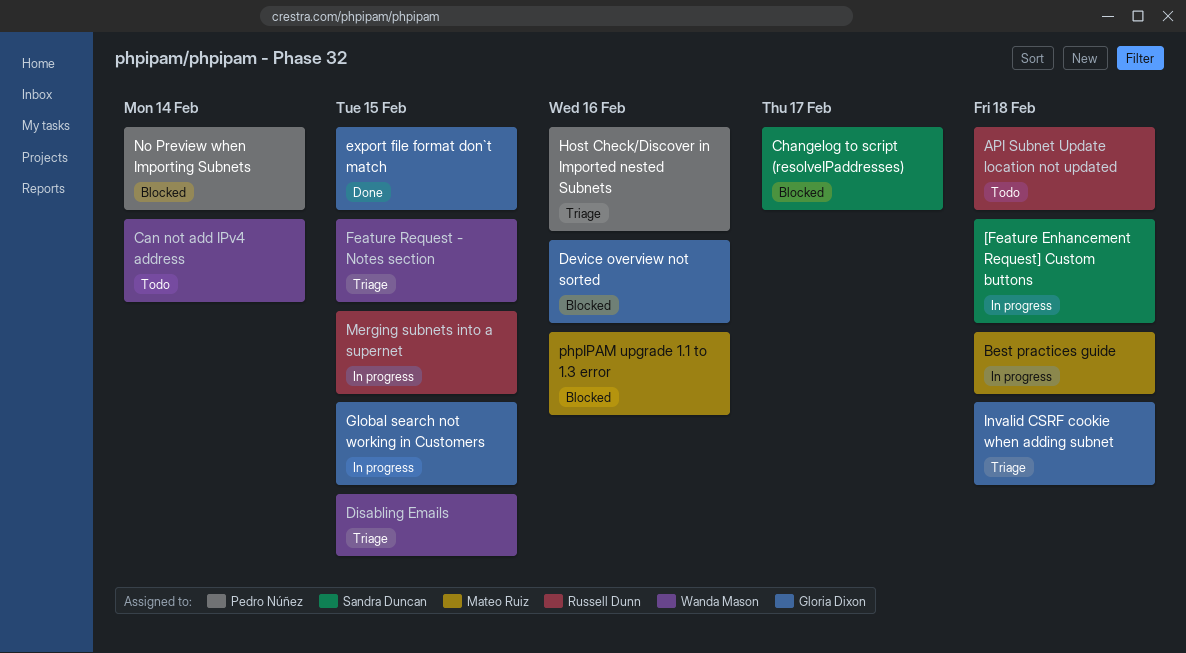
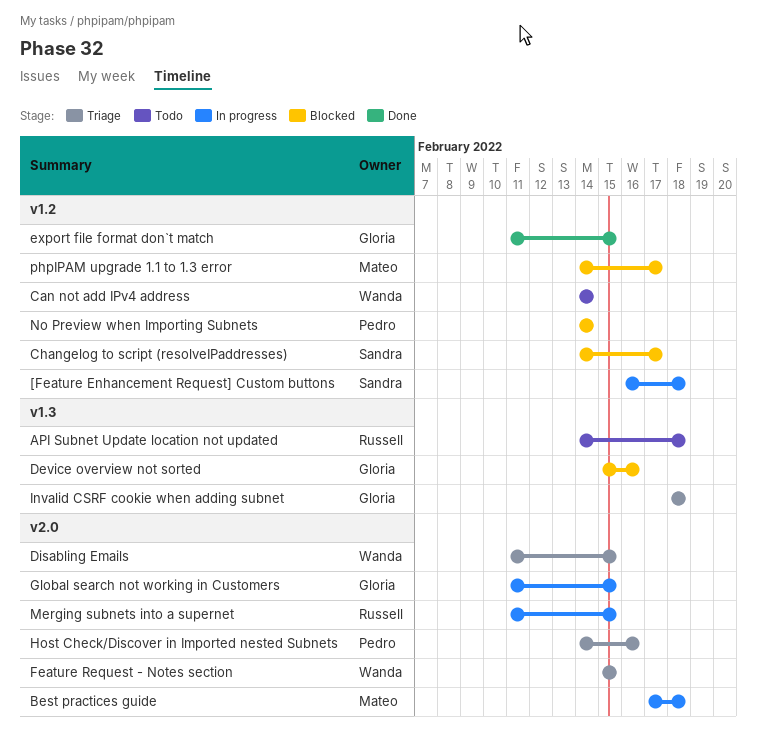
phpIPAM upgrade 1.1 to 1.3 error, due: Feb 16 -> Feb 17

